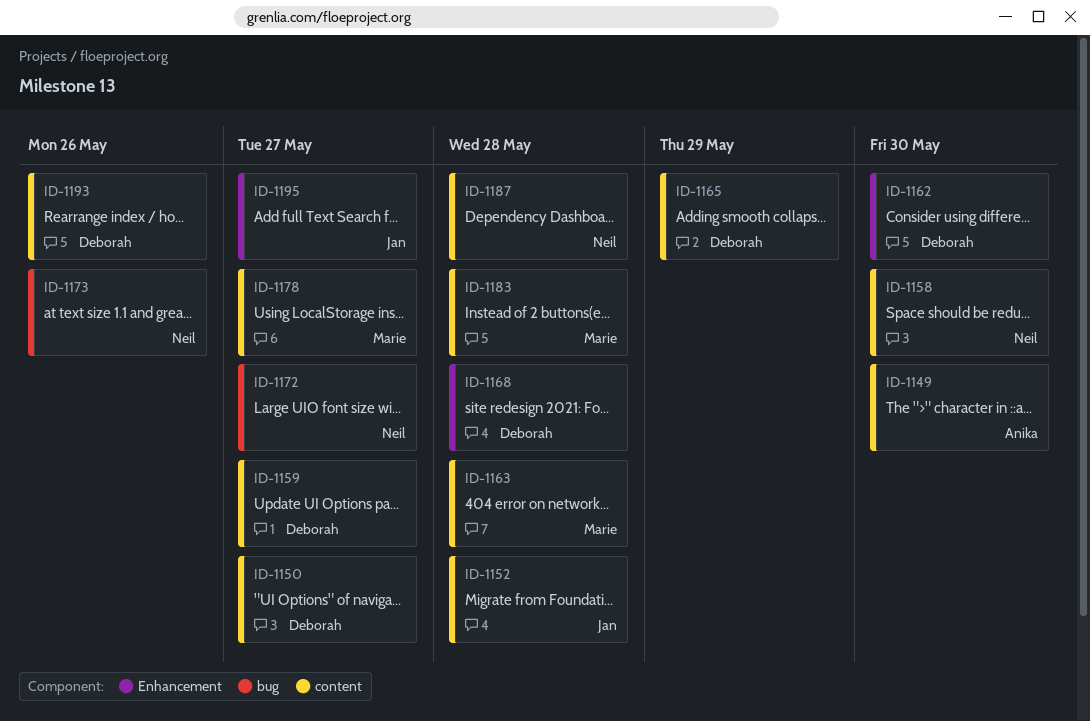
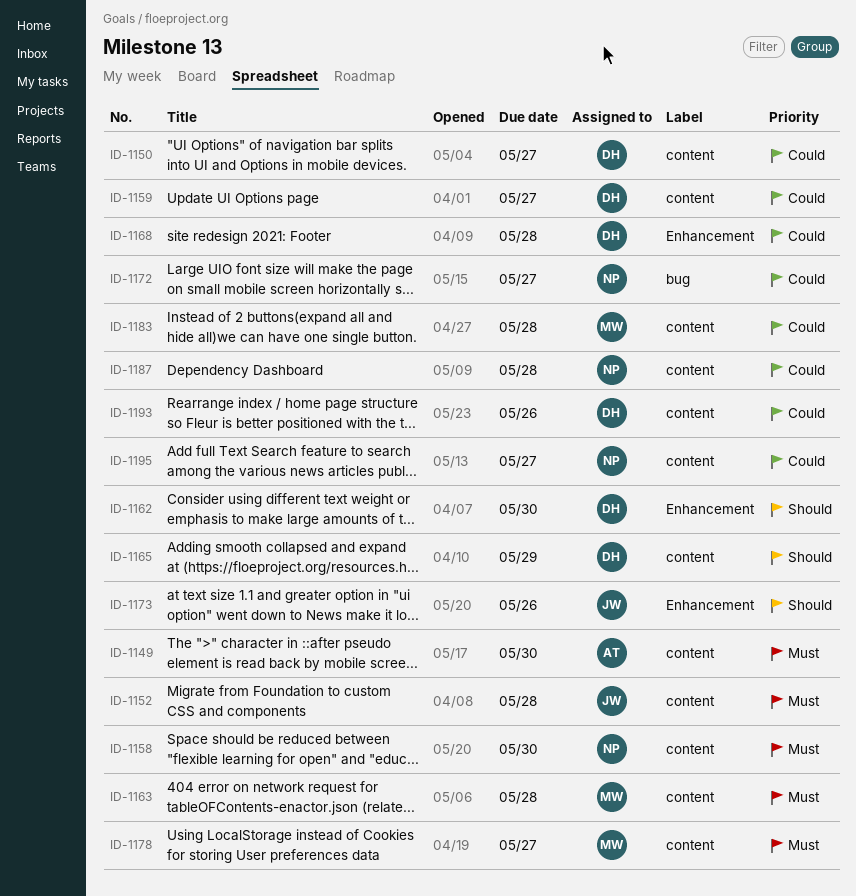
ID-1173, owner: Neil -> Jan
ID-1173, label: bug -> Enhancement
ID-1195, owner: Jan -> Neil
ID-1195, label: Enhancement -> content

